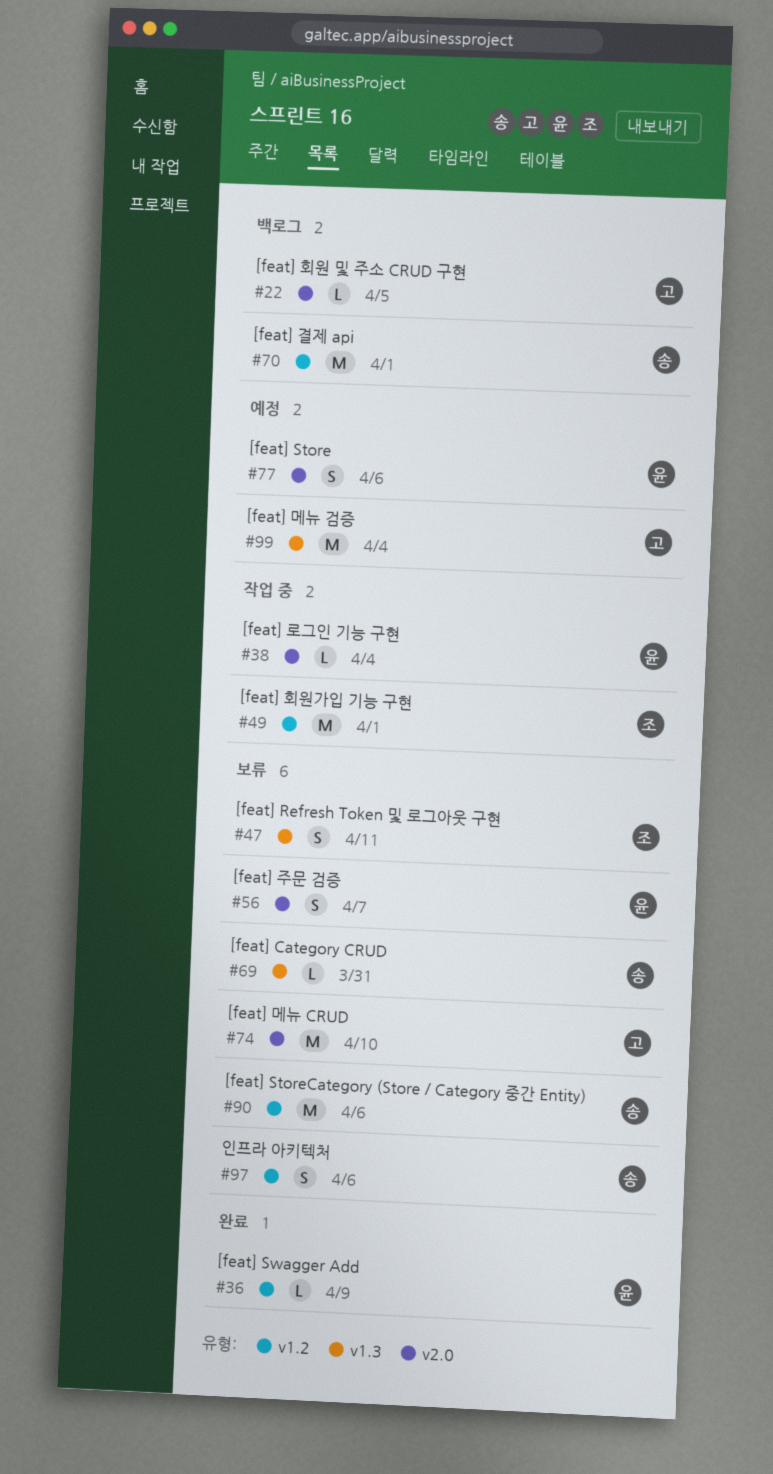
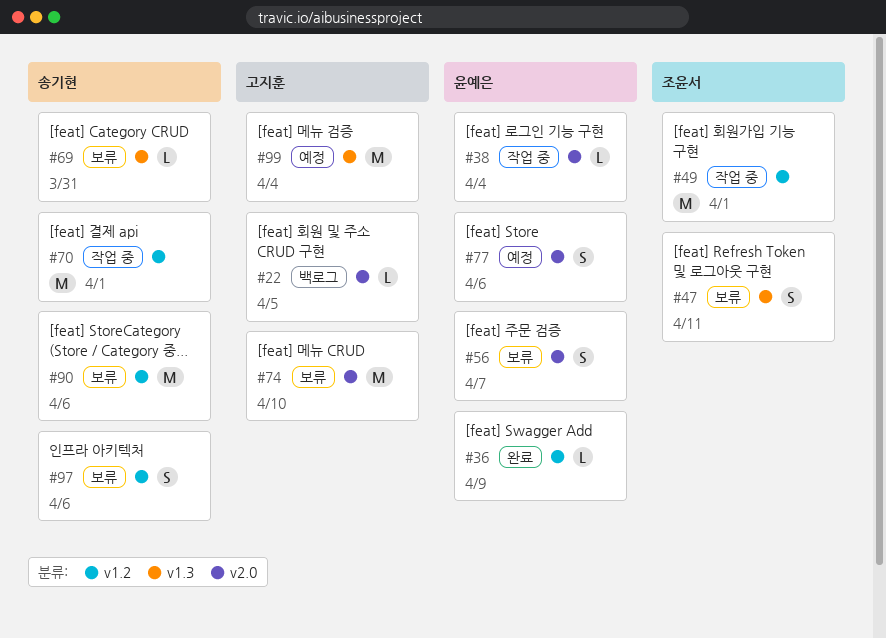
#70, status: 백로그 -> 작업 중

